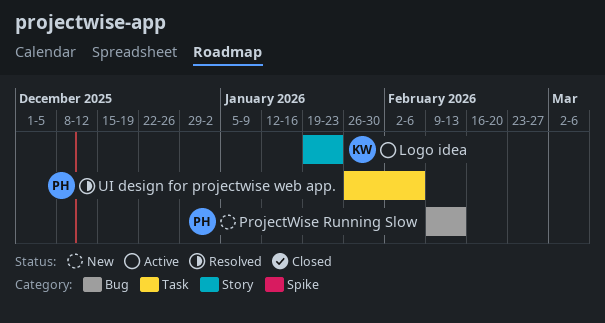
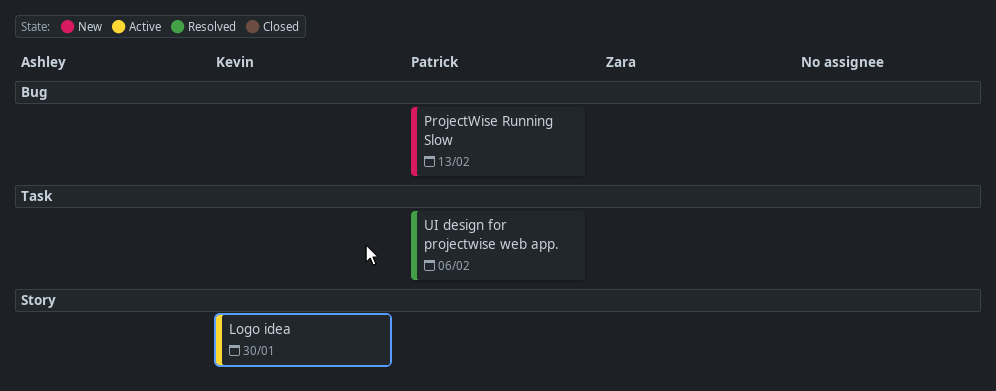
Logo idea, due: Jan 23 -> Jan 30

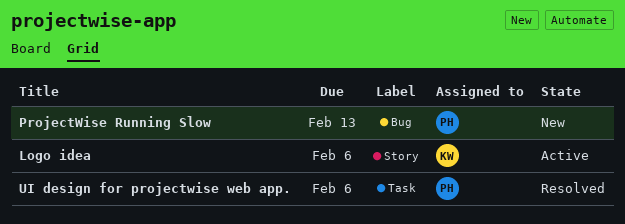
Logo idea, due: Jan 30 -> Feb 6

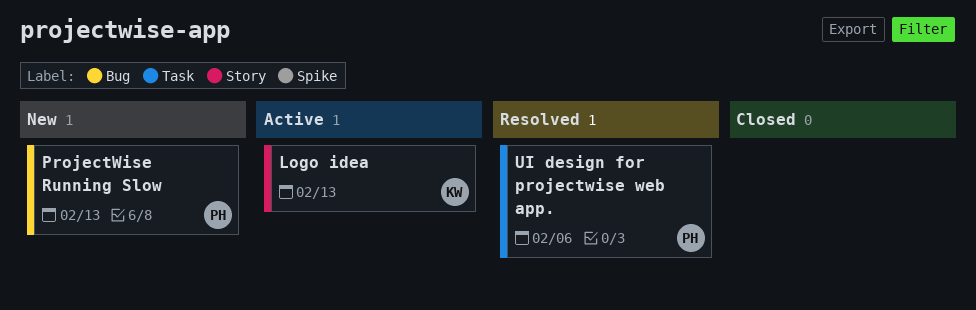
Logo idea, due: Feb 6 -> Feb 13

